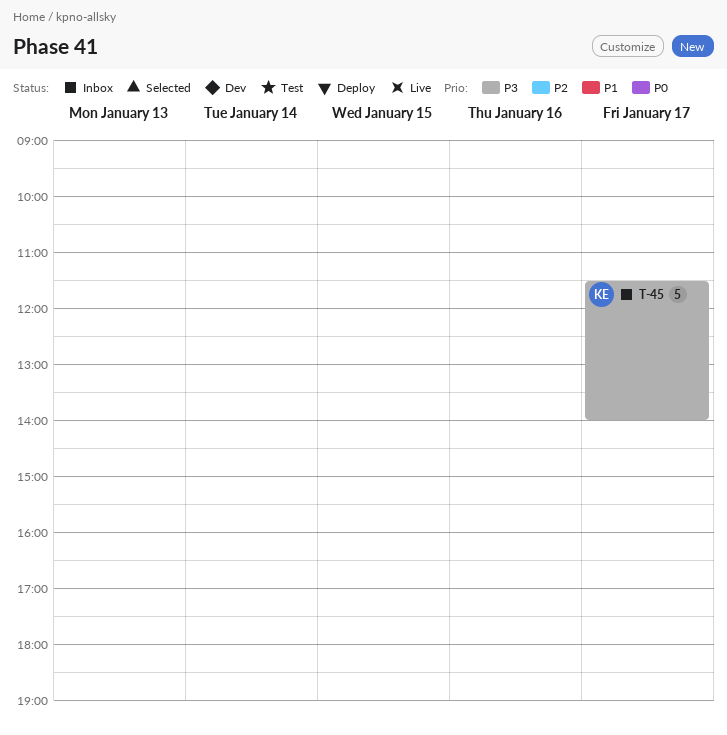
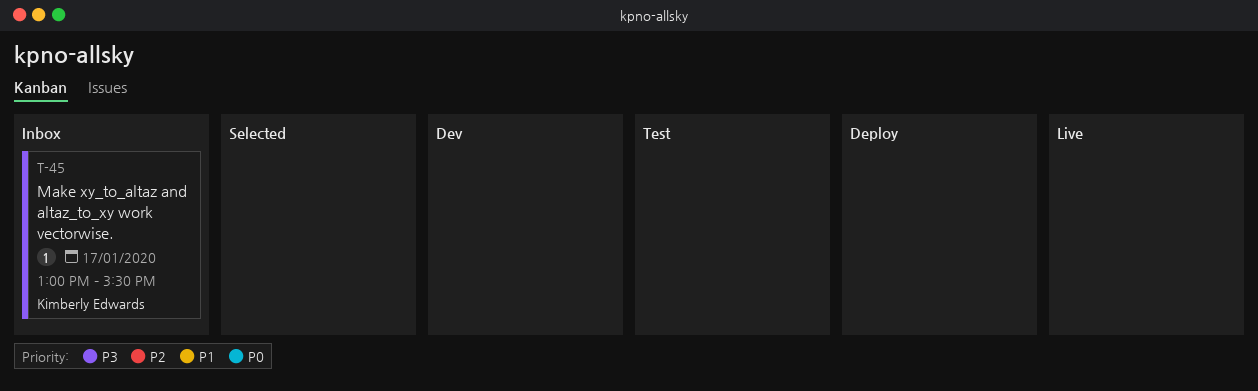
T-45, estimate: 5 -> 1
T-45, begins: 11:30 -> 13:00
T-45, ends: 14:00 -> 15:30

